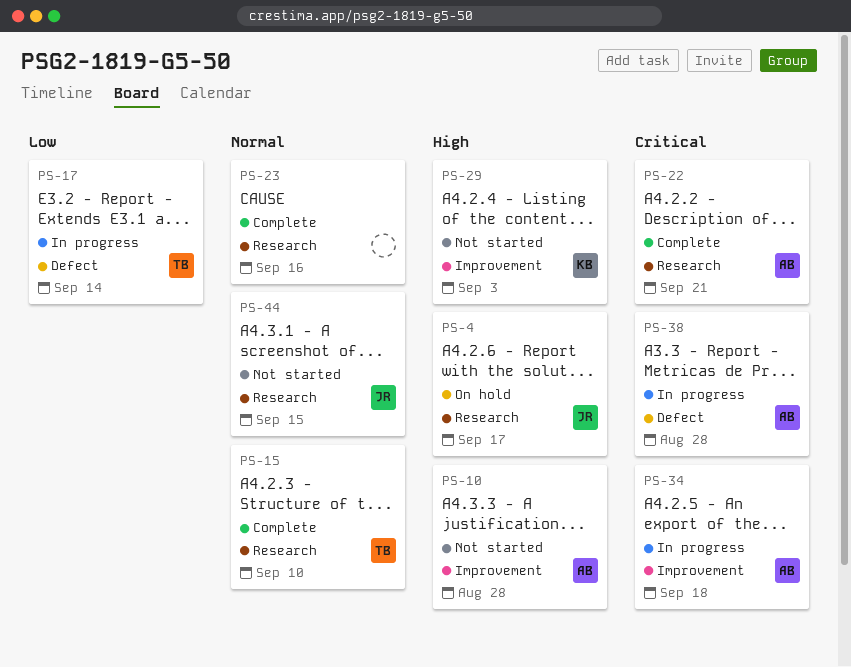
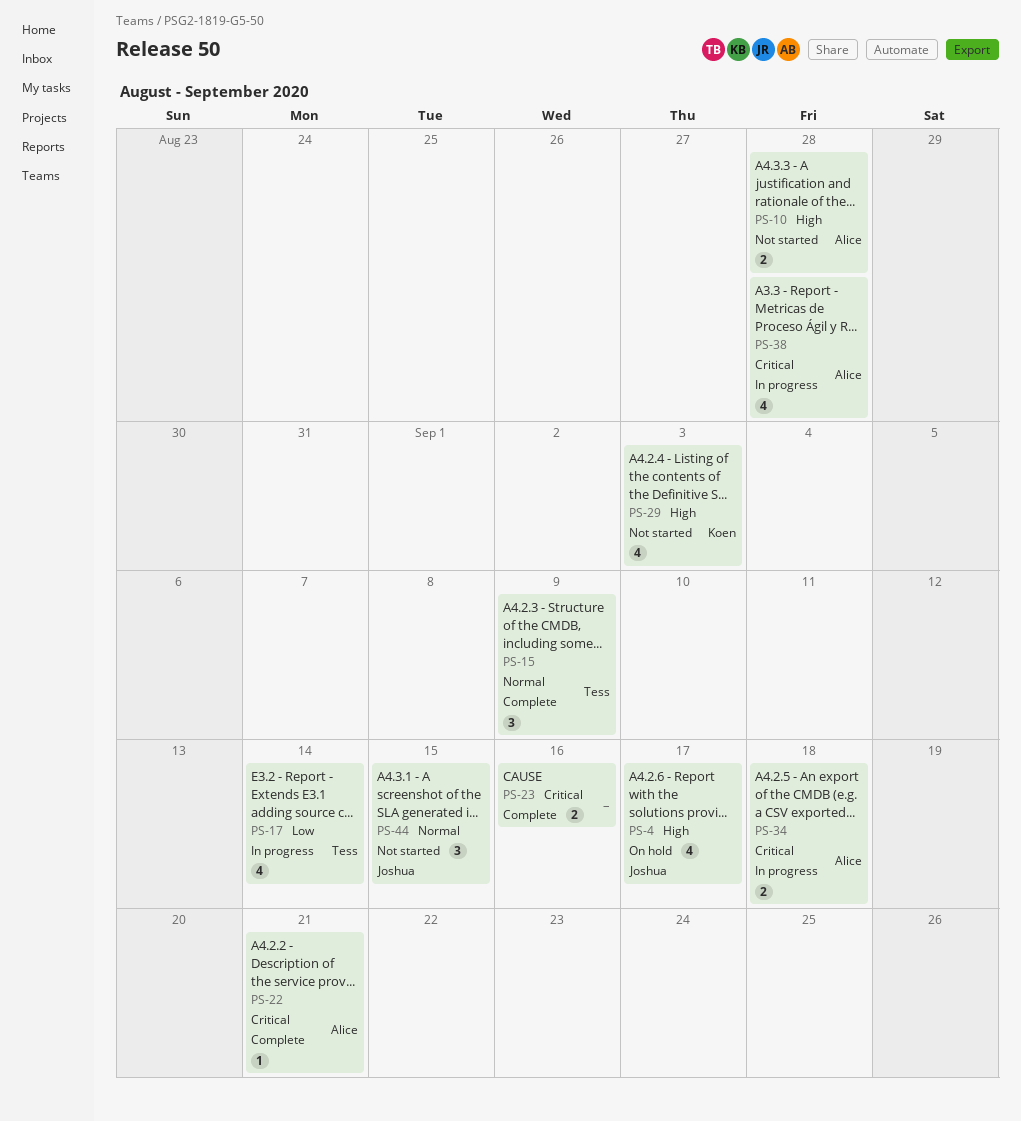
PS-15, due: Sep 10 -> Sep 9
PS-23, priority: Normal -> Critical

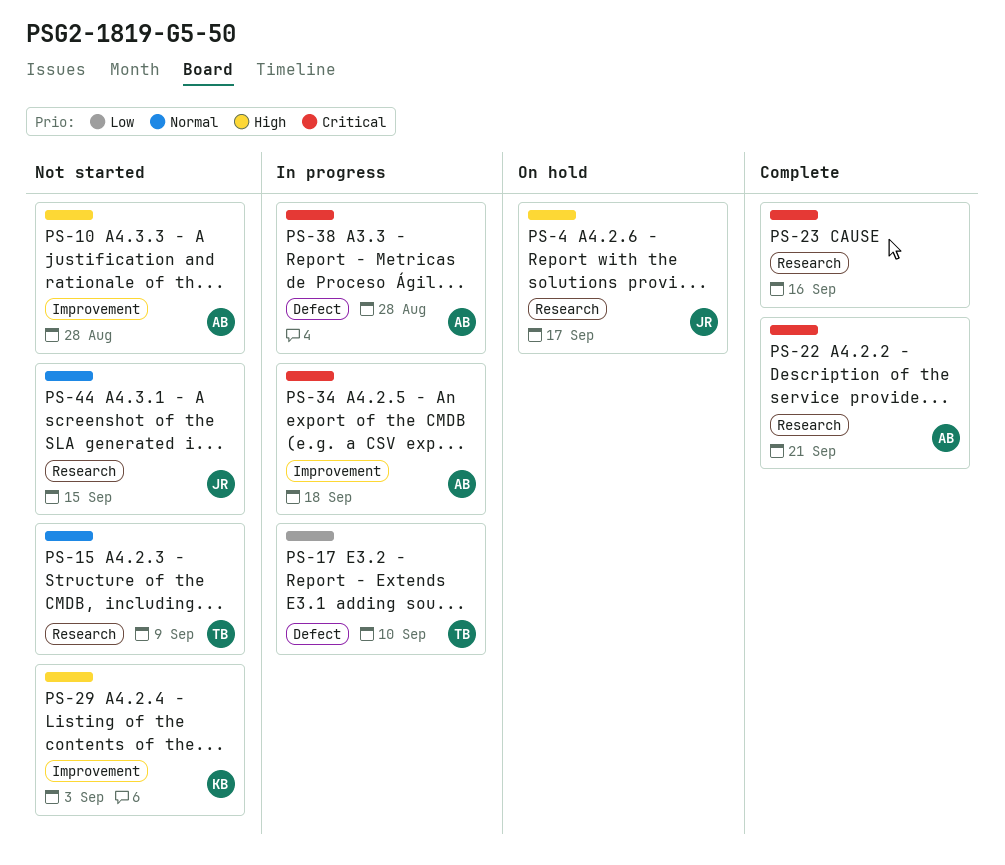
PS-15, status: Complete -> Not started
PS-17, due: Sep 14 -> Sep 10

